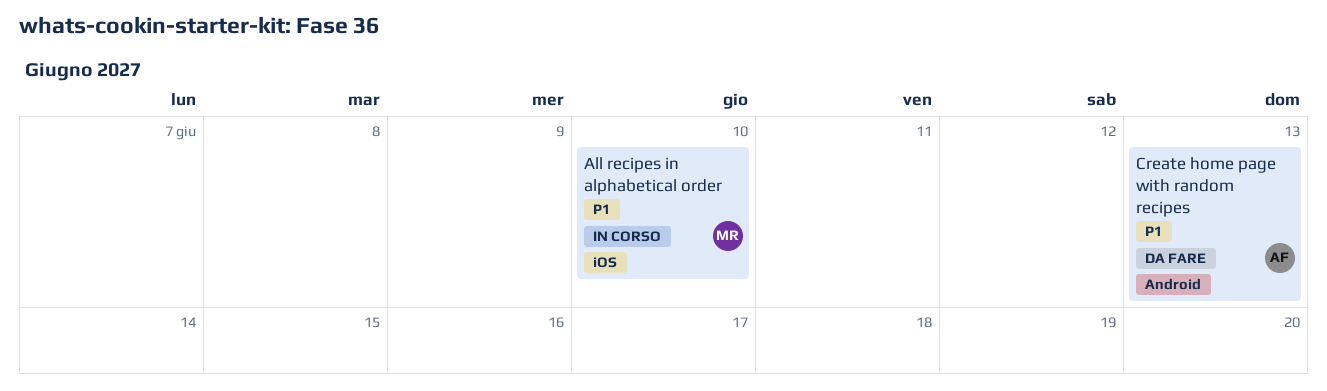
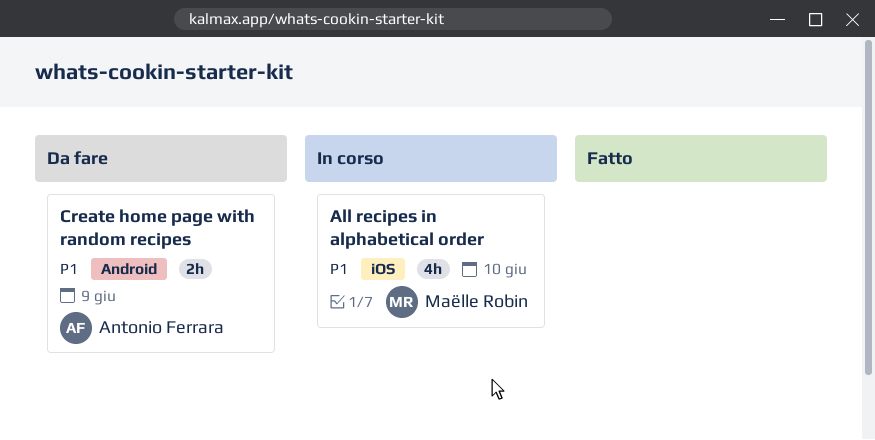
Create home page with random recipes, due: Jun 13 -> Jun 9

